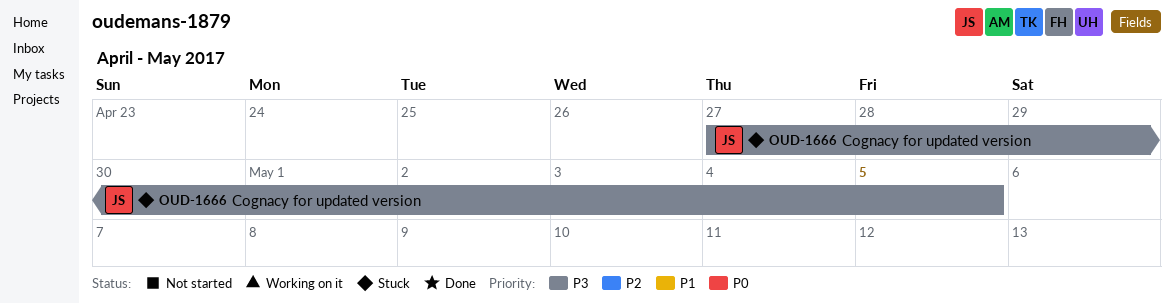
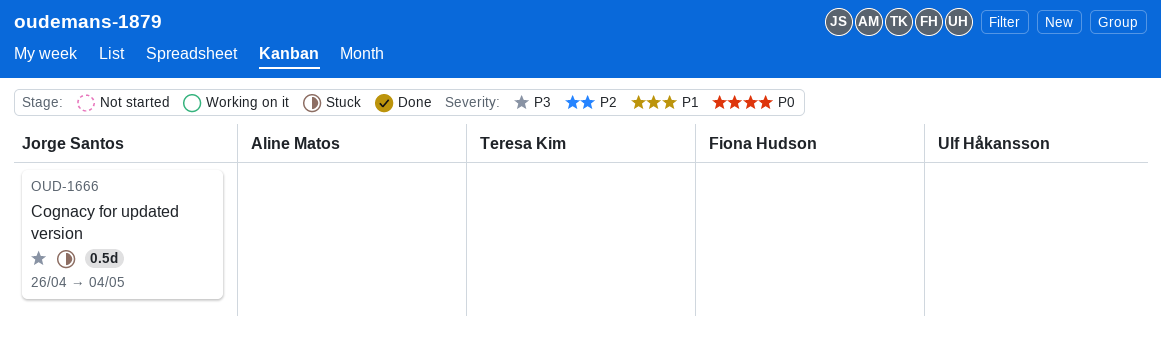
OUD-1666, start: Apr 27 -> Apr 26
OUD-1666, due: May 5 -> May 4

